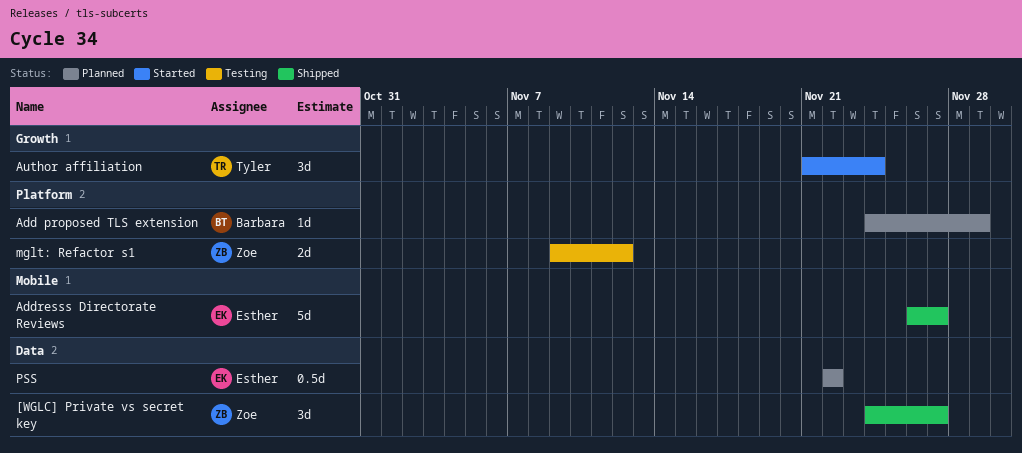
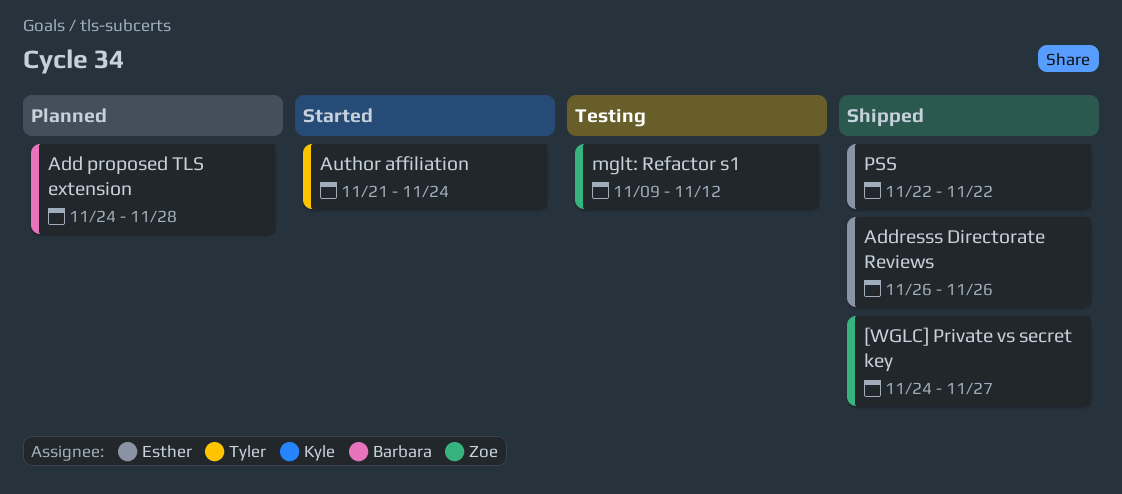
Add proposed TLS extension, due: Nov 29 -> Nov 28
Addresss Directorate Reviews, due: Nov 27 -> Nov 26
PSS, status: Planned -> Shipped

